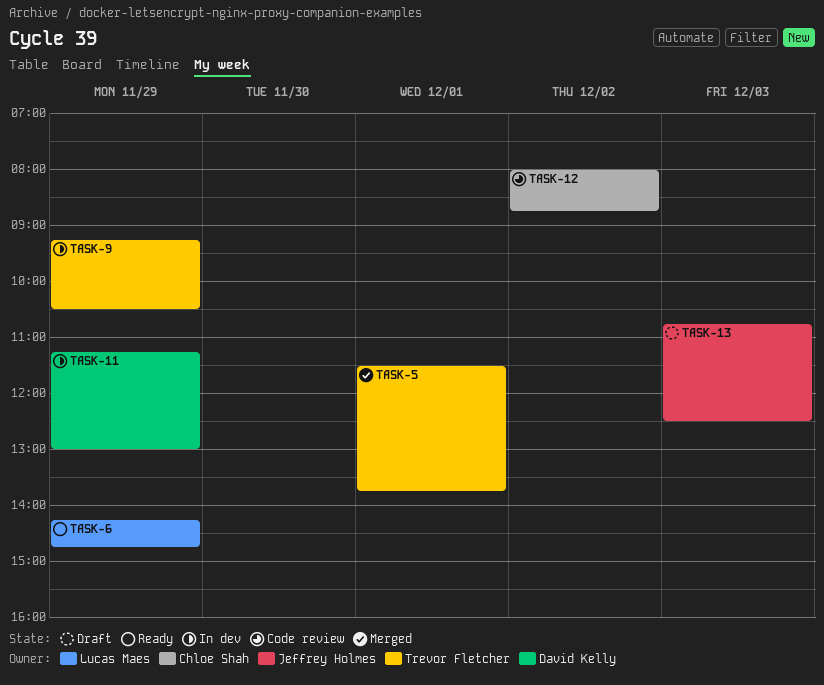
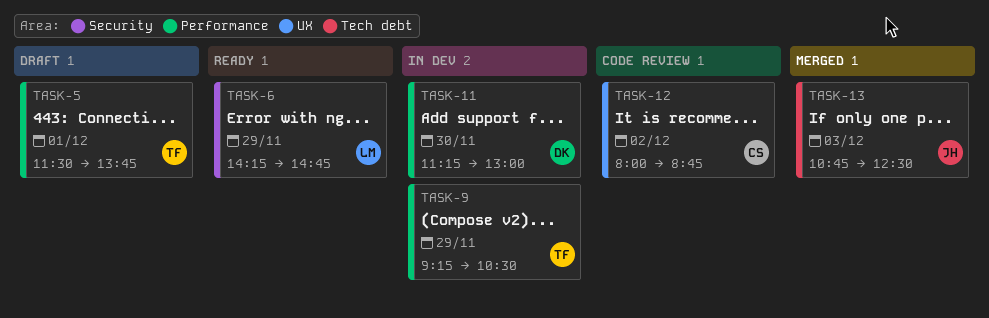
TASK-5, status: Merged -> Draft
TASK-11, day: Nov 29 -> Nov 30
TASK-13, status: Draft -> Merged

